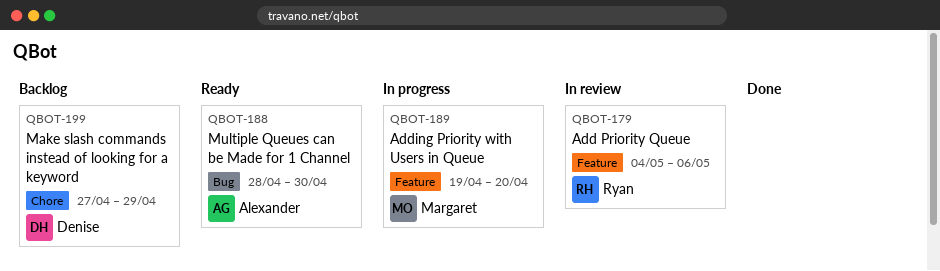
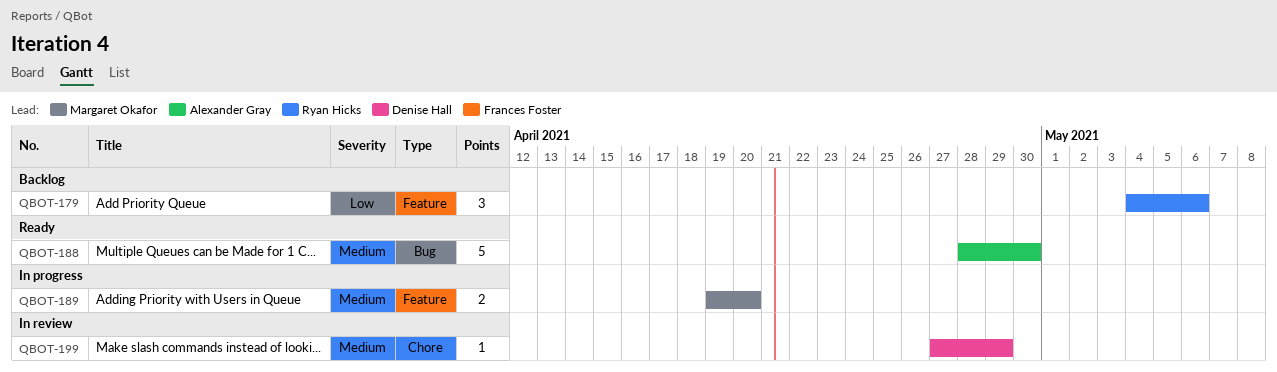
QBOT-179, status: In review -> Backlog
QBOT-199, status: Backlog -> In review

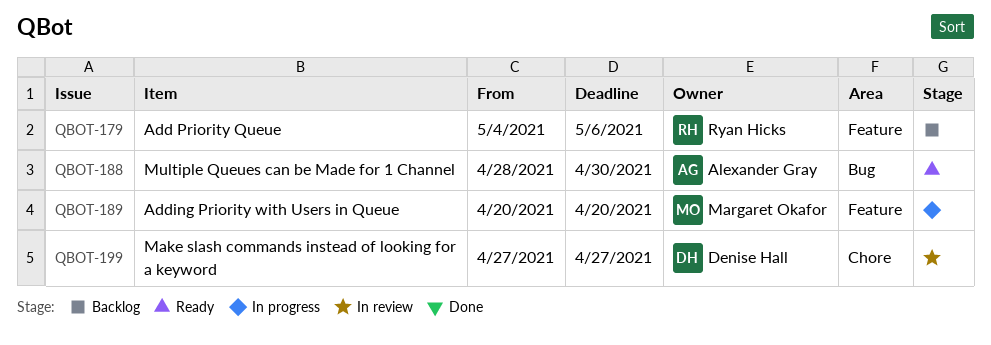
QBOT-189, start: Apr 19 -> Apr 20
QBOT-199, due: Apr 29 -> Apr 27

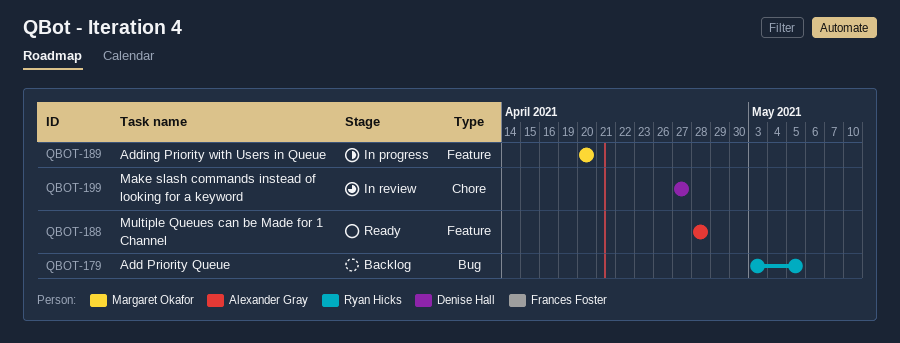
QBOT-179, label: Feature -> Bug
QBOT-179, start: May 4 -> May 3
QBOT-179, due: May 6 -> May 5
QBOT-188, label: Bug -> Feature
QBOT-188, due: Apr 30 -> Apr 28

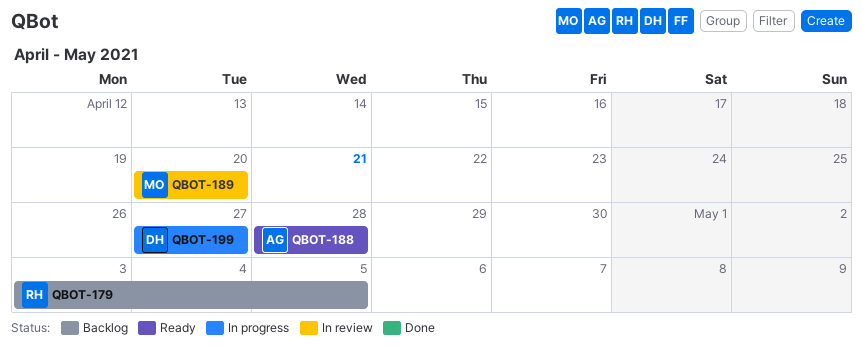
QBOT-189, status: In progress -> In review
QBOT-199, status: In review -> In progress

